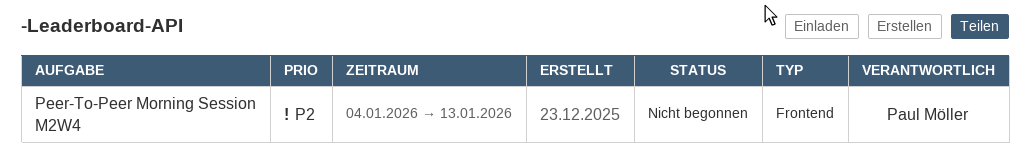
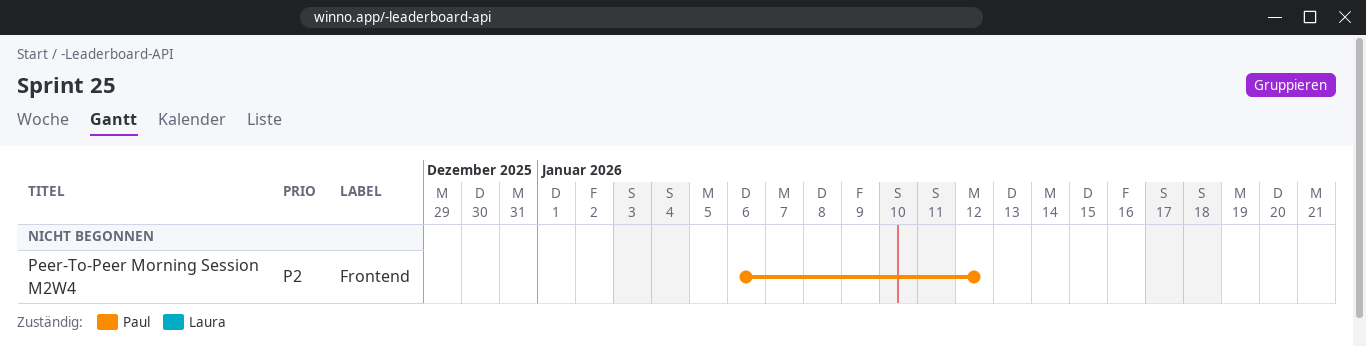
Peer-To-Peer Morning Session M2W4, start: Jan 4 -> Jan 6
Peer-To-Peer Morning Session M2W4, due: Jan 13 -> Jan 12

